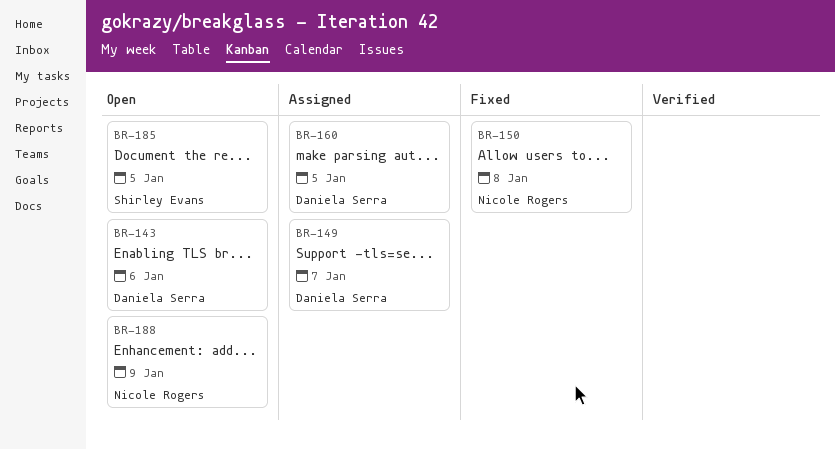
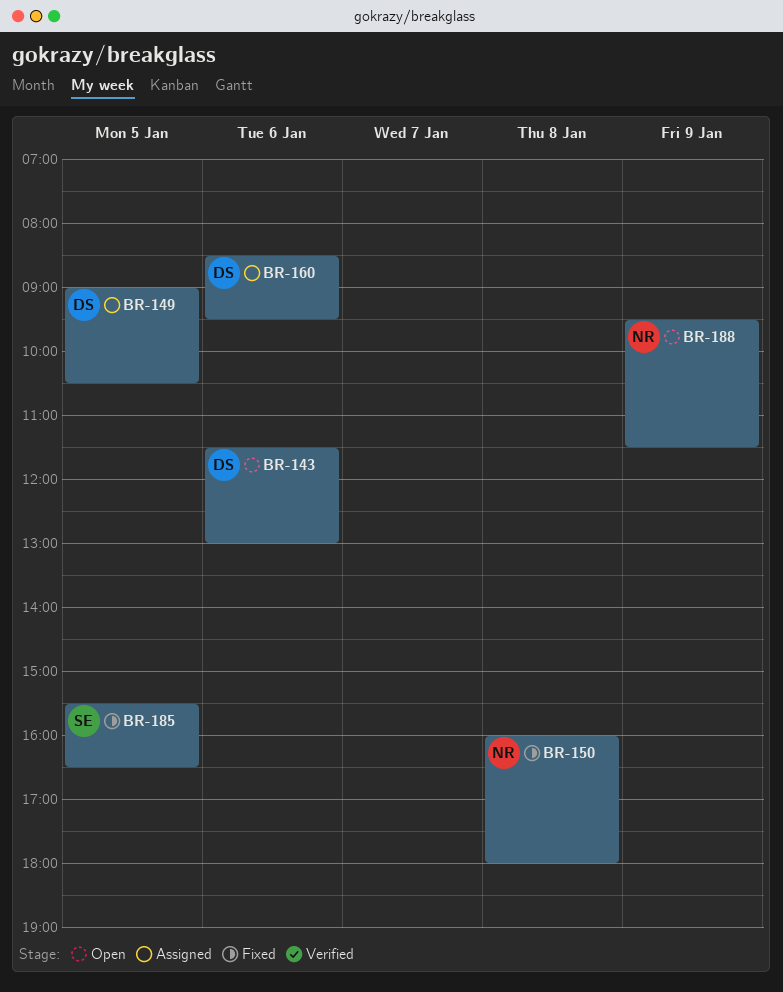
BR-149, day: Jan 7 -> Jan 5
BR-160, day: Jan 5 -> Jan 6
BR-185, status: Open -> Fixed

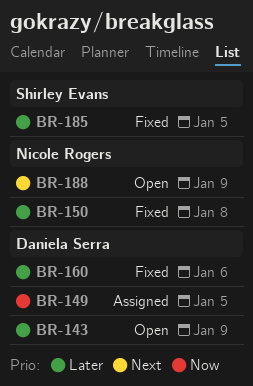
BR-143, day: Jan 6 -> Jan 9
BR-160, status: Assigned -> Fixed

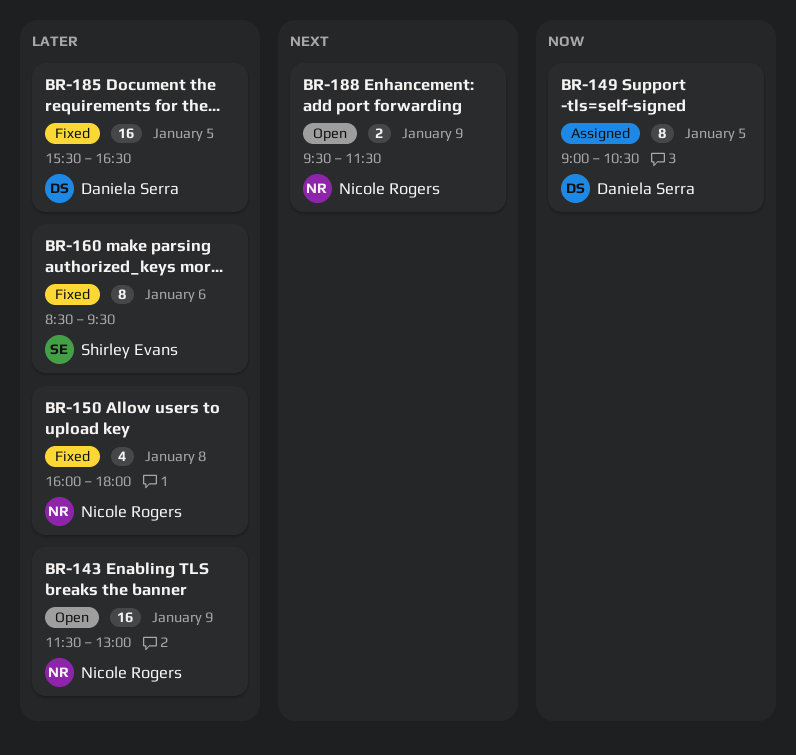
BR-143, owner: Daniela Serra -> Nicole Rogers
BR-160, owner: Daniela Serra -> Shirley Evans
BR-185, owner: Shirley Evans -> Daniela Serra

